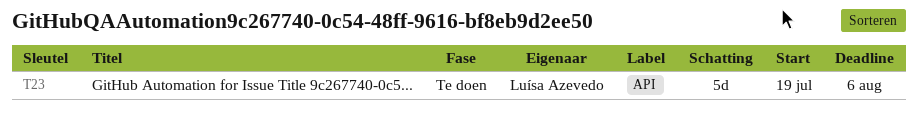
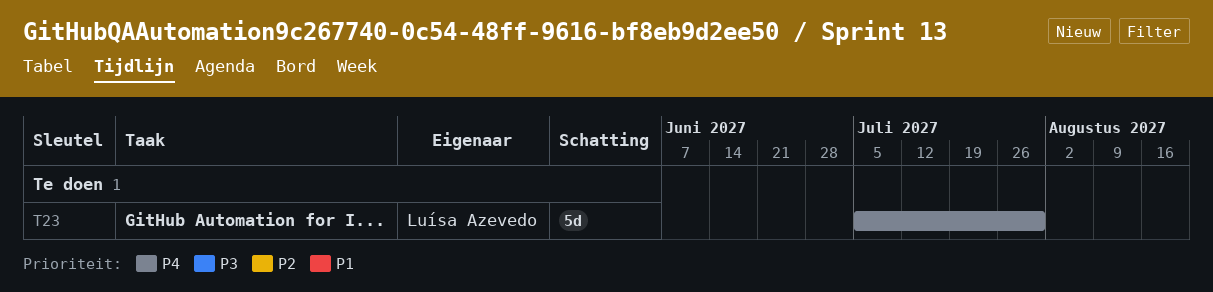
T23, start: Jul 19 -> Jul 5
T23, due: Aug 6 -> Jul 30

